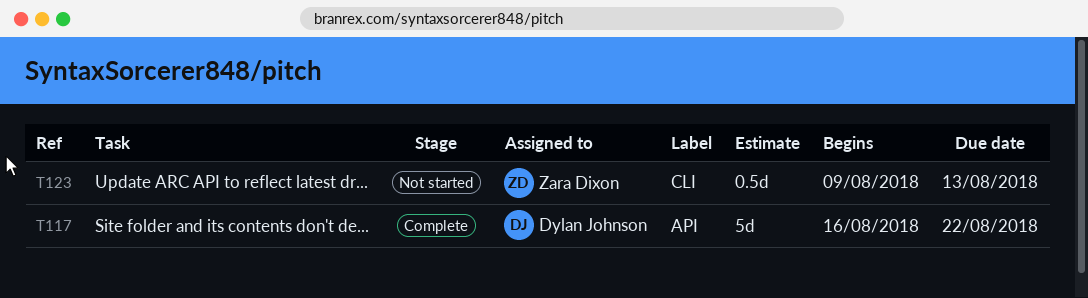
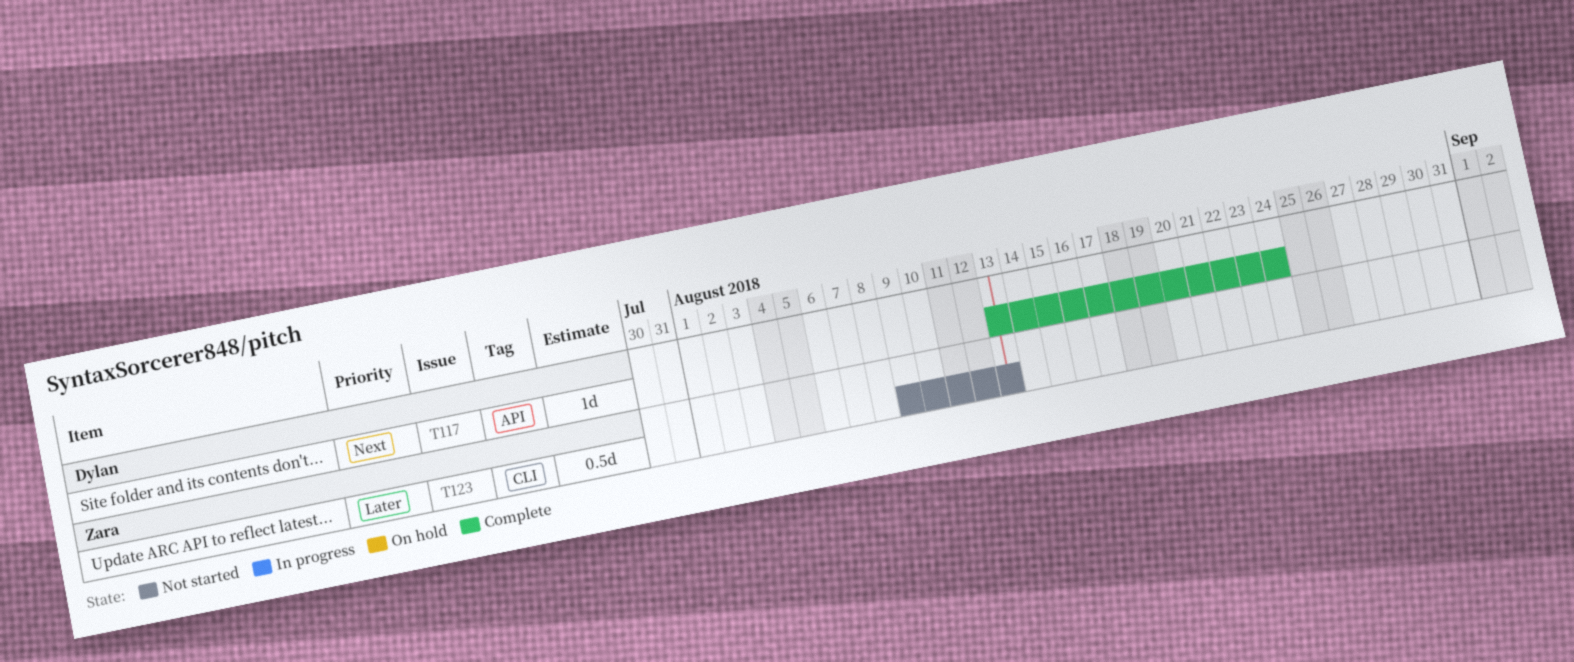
T117, estimate: 5d -> 1d
T117, start: Aug 16 -> Aug 13
T117, due: Aug 22 -> Aug 24

